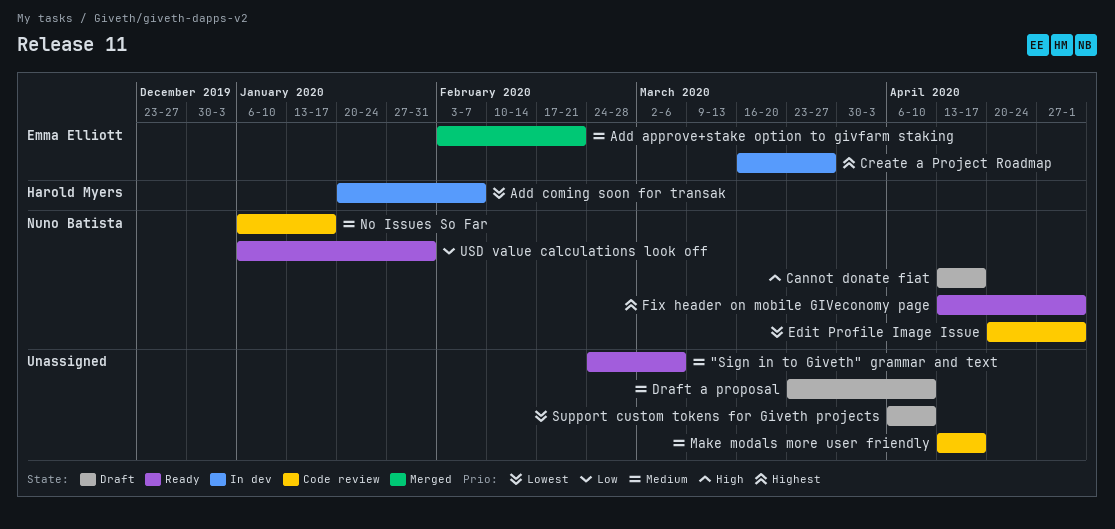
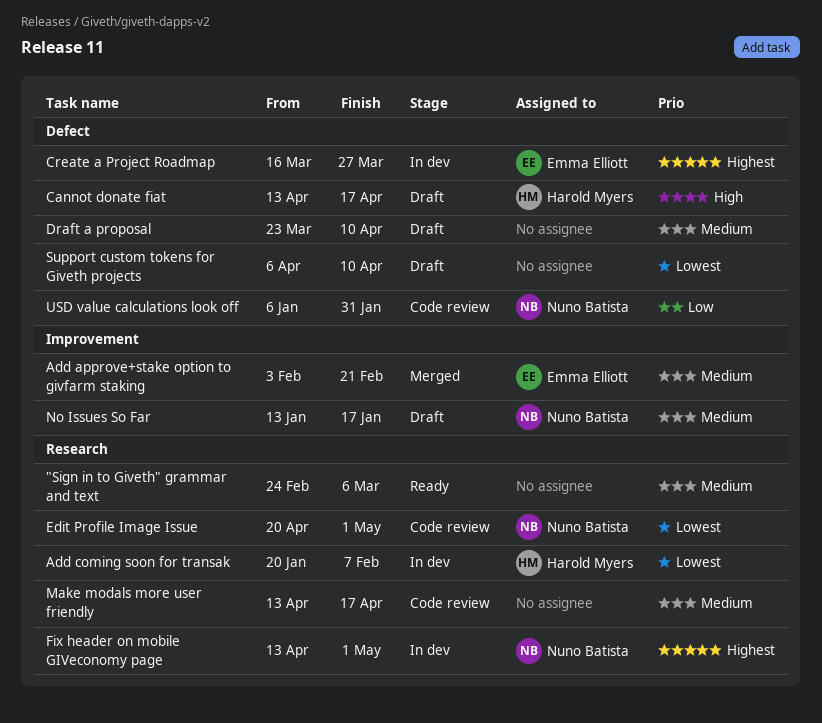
Cannot donate fiat, owner: Nuno Batista -> Harold Myers
Fix header on mobile GIVeconomy page, status: Ready -> In dev
No Issues So Far, status: Code review -> Draft
No Issues So Far, start: Jan 6 -> Jan 13
USD value calculations look off, status: Ready -> Code review

